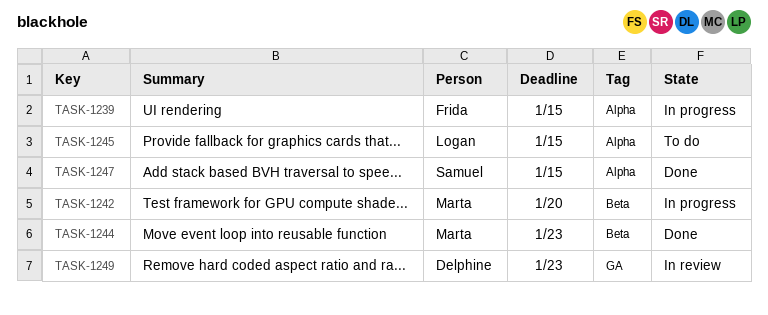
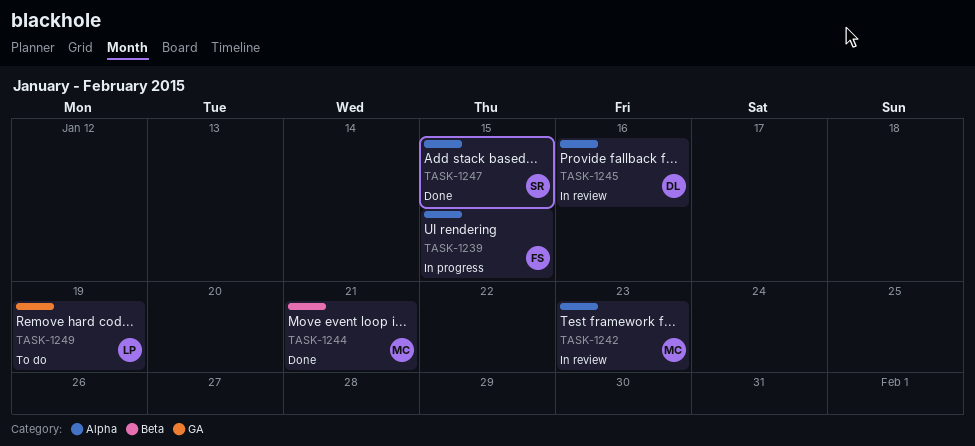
TASK-1242, status: In progress -> In review
TASK-1242, label: Beta -> Alpha
TASK-1242, due: Jan 20 -> Jan 23
TASK-1244, due: Jan 23 -> Jan 21
TASK-1245, status: To do -> In review
TASK-1245, owner: Logan -> Delphine
TASK-1245, due: Jan 15 -> Jan 16
TASK-1249, status: In review -> To do
TASK-1249, owner: Delphine -> Logan
TASK-1249, due: Jan 23 -> Jan 19

